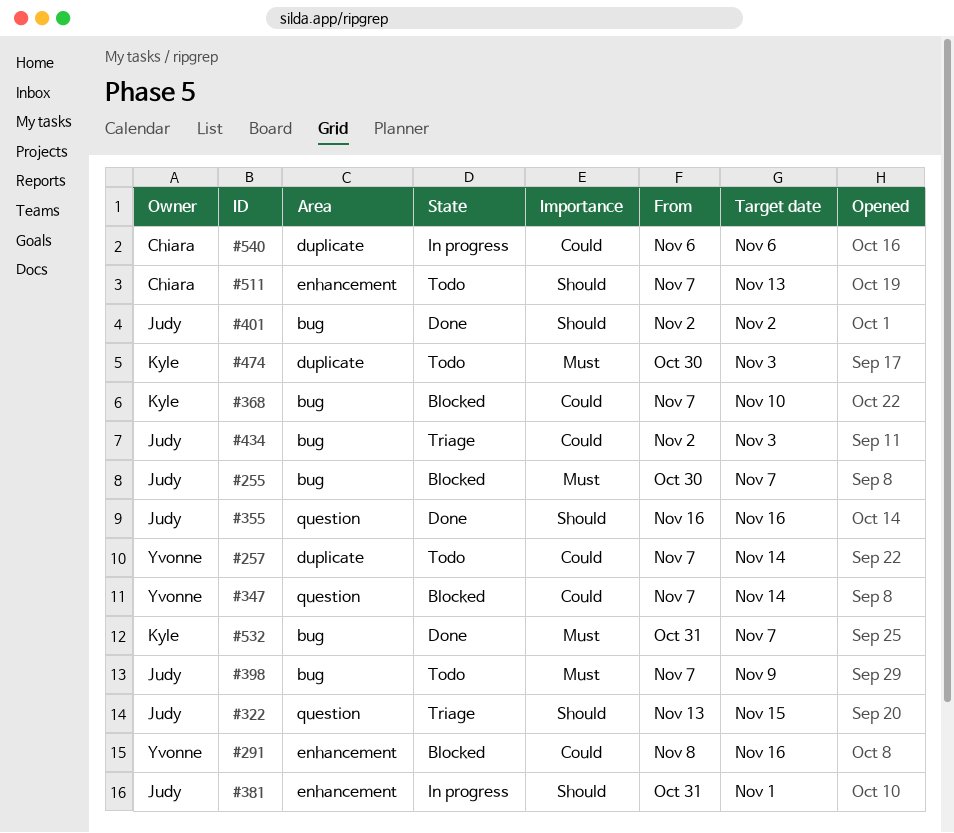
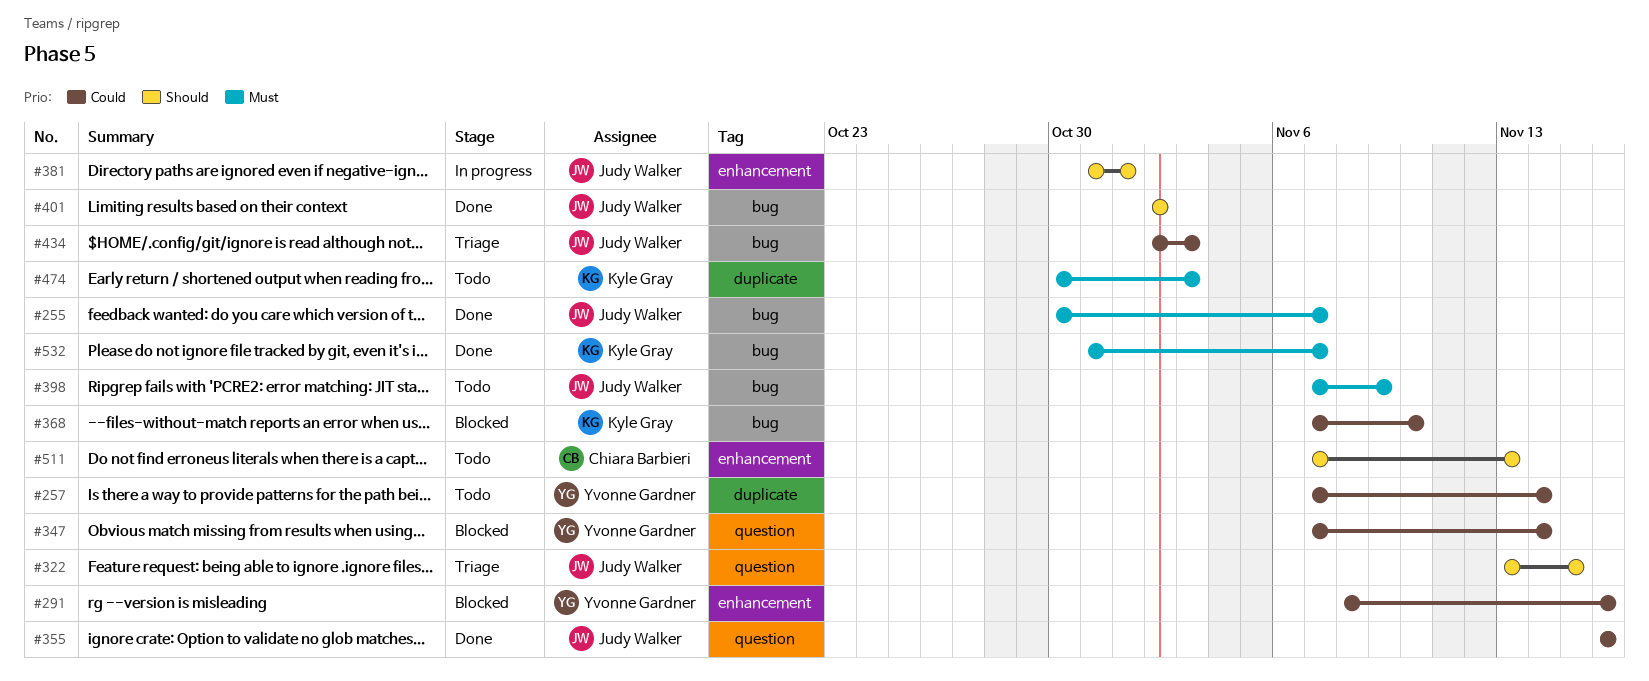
#255, status: Blocked -> Done
#355, priority: Should -> Could
#540: present -> none

